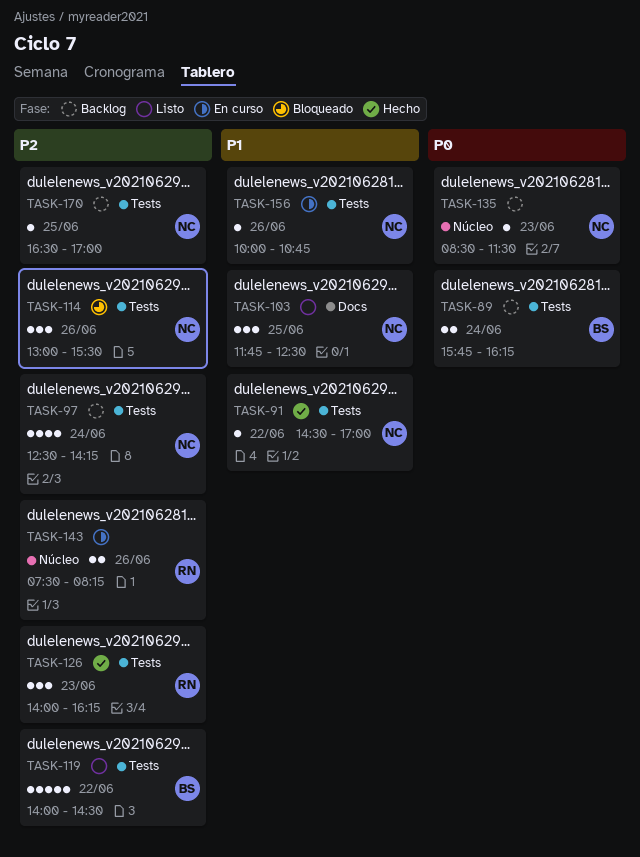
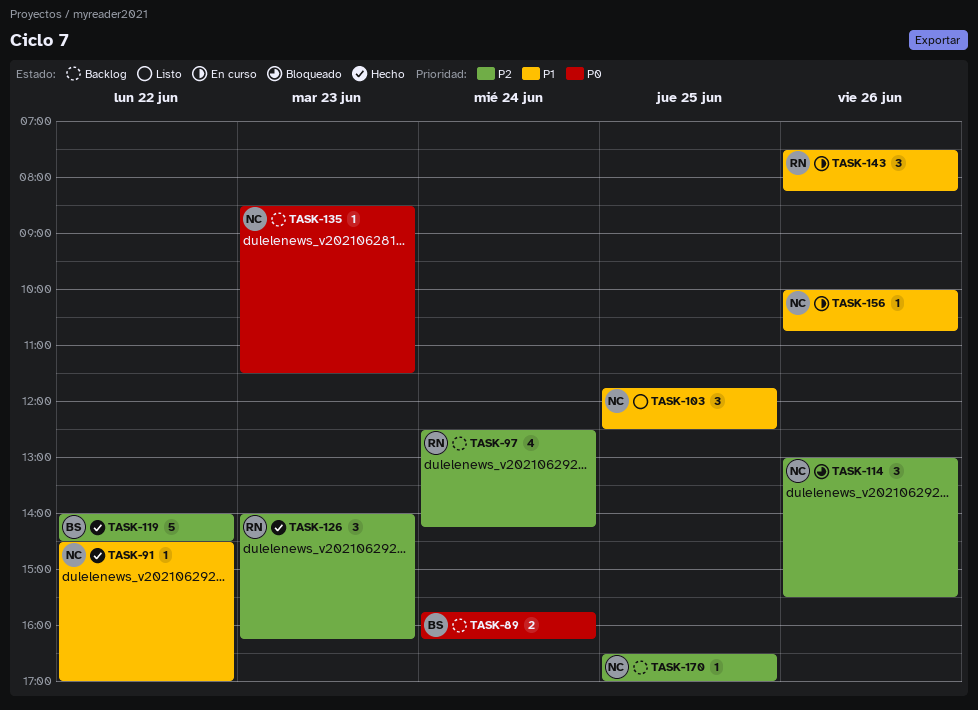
TASK-97, owner: NC -> RN
TASK-119, status: Listo -> Hecho
TASK-143, priority: P2 -> P1
TASK-143, estimate: 2 -> 3

